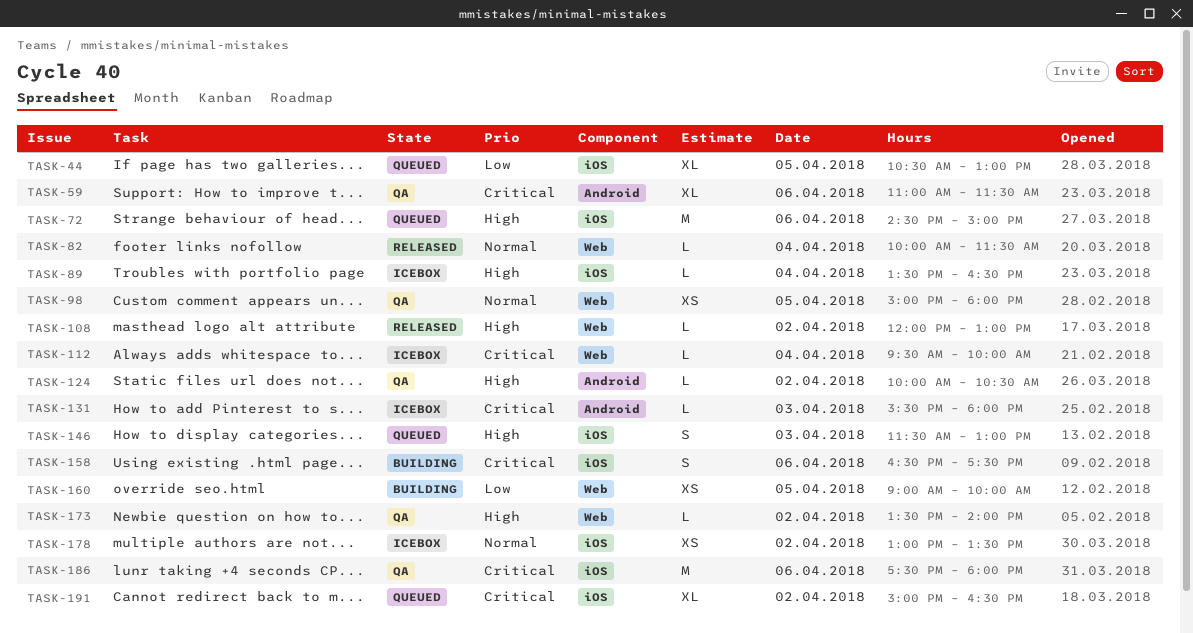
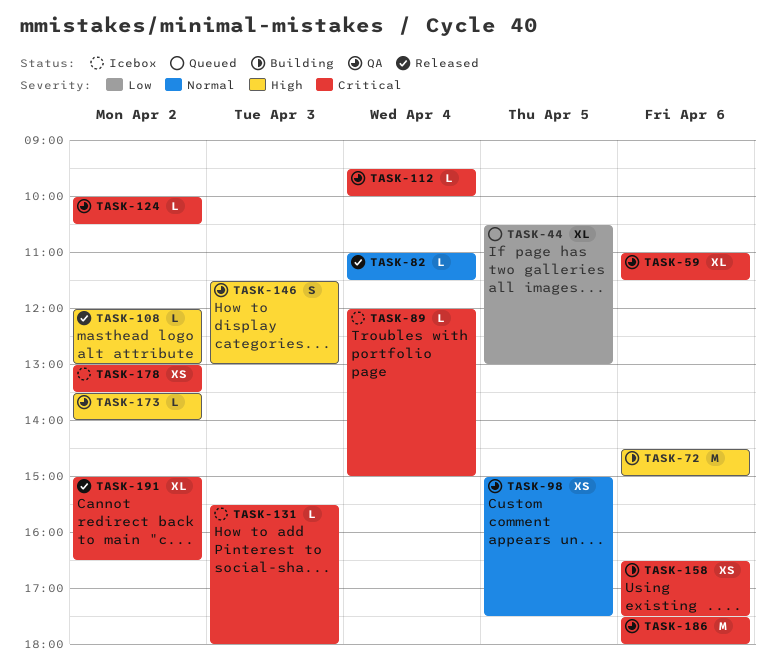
TASK-72, status: Queued -> Building
TASK-82, begins: 10:00 -> 11:00
TASK-89, priority: High -> Critical
TASK-89, begins: 13:30 -> 12:00
TASK-89, ends: 16:30 -> 15:00
TASK-98, ends: 18:00 -> 17:30
TASK-112, status: Icebox -> QA
TASK-124, priority: High -> Critical
TASK-146, status: Queued -> QA
TASK-158, estimate: S -> XS
TASK-160: present -> none
TASK-178, priority: Normal -> Critical
TASK-191, status: Queued -> Released

